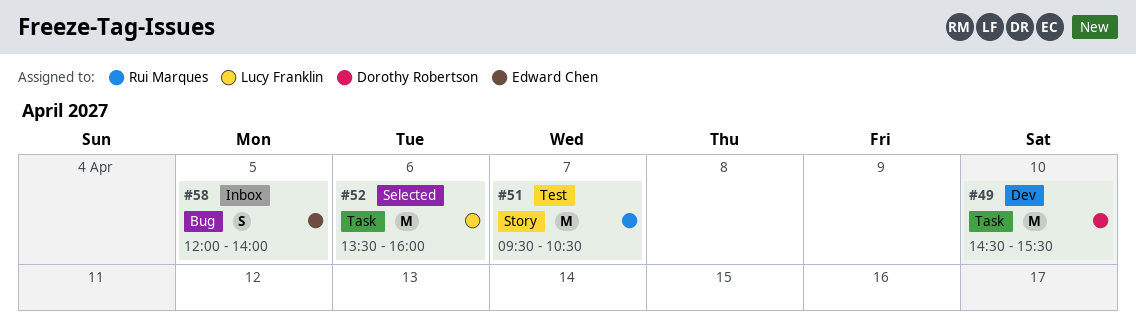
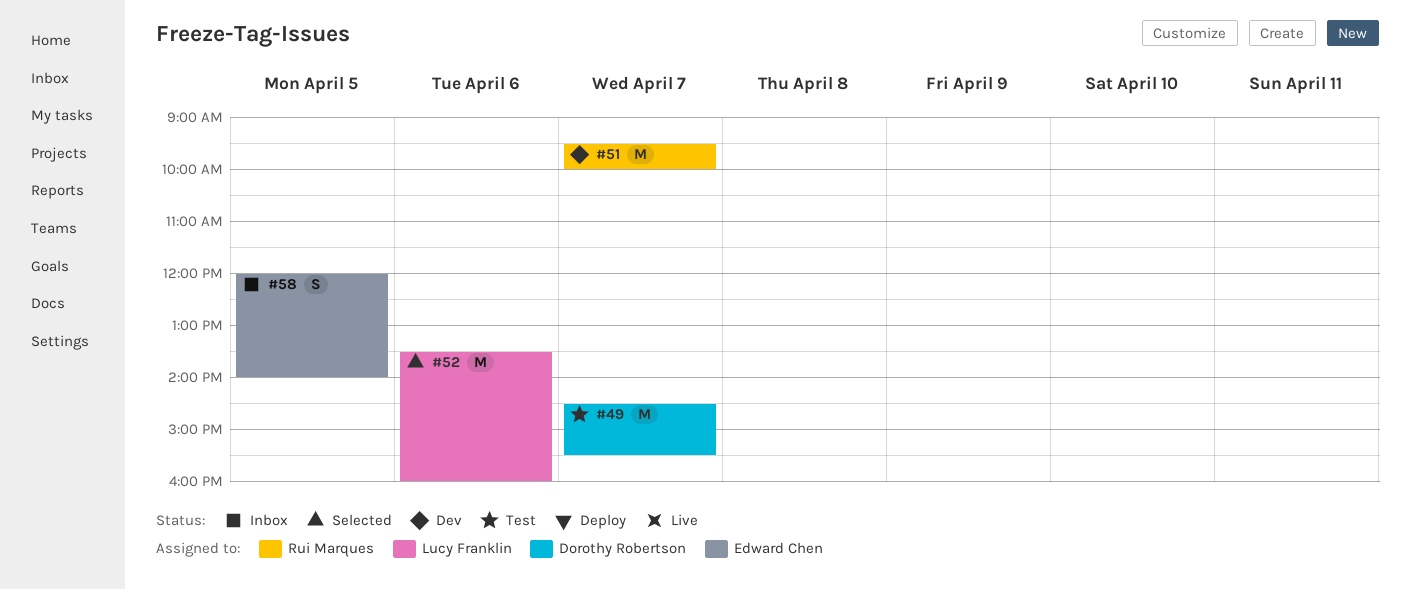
#49, status: Dev -> Test
#49, day: Apr 10 -> Apr 7
#51, status: Test -> Dev
#51, ends: 10:30 -> 10:00

